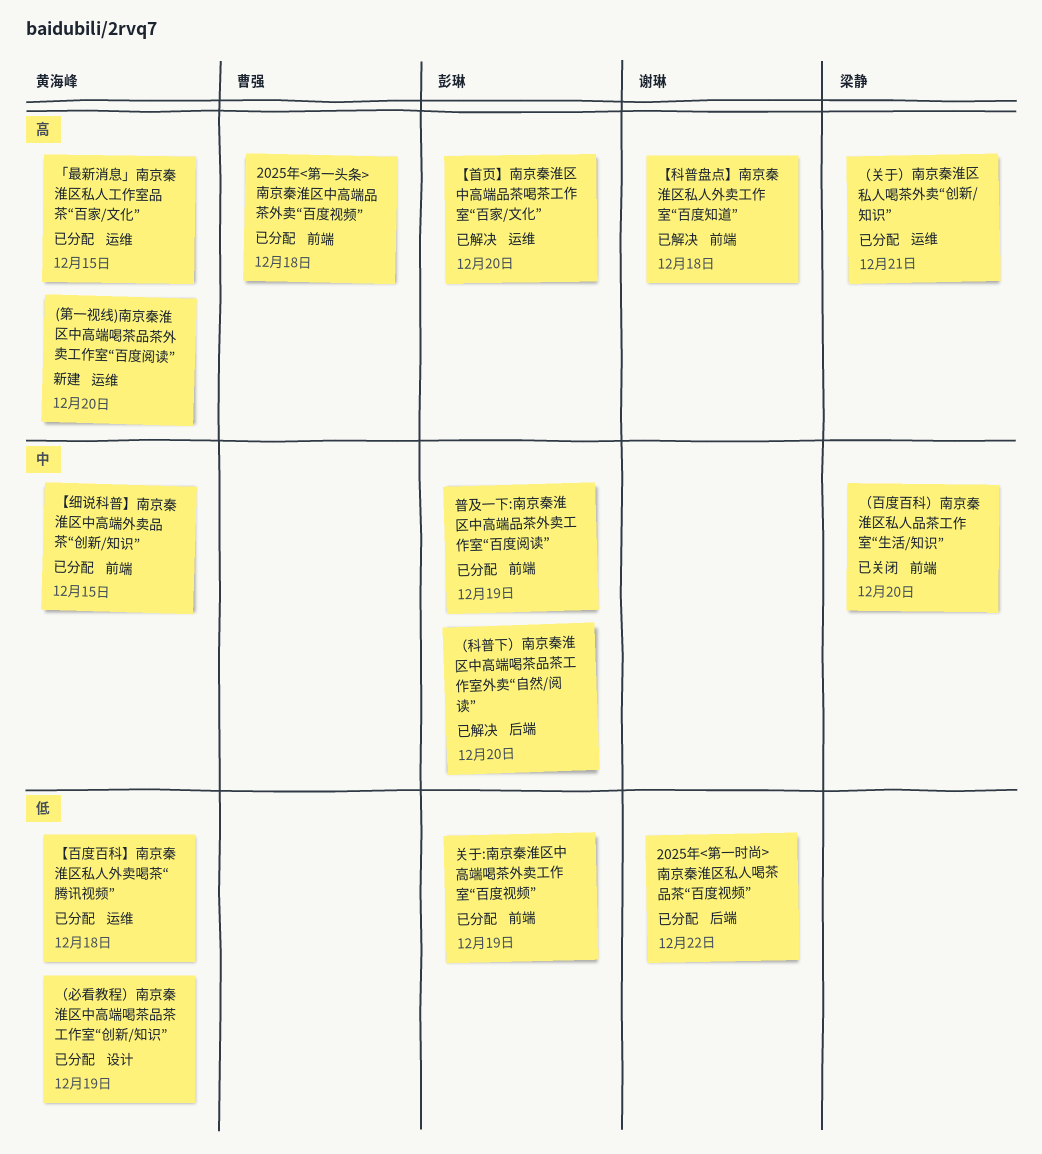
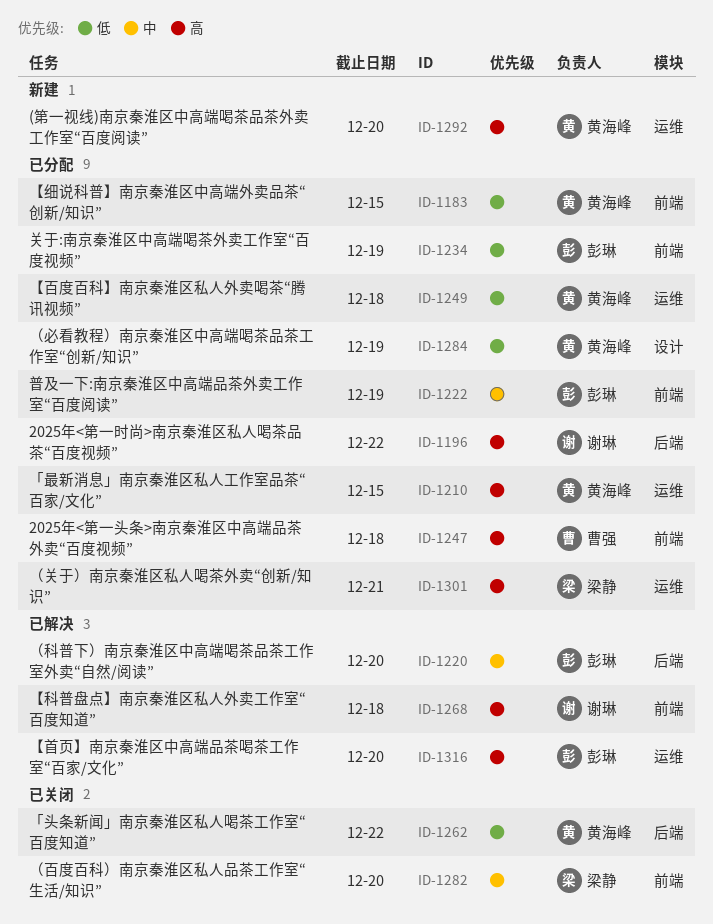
2025年<第一时尚>南京秦淮区私人喝茶品茶“百度视频”, priority: 低 -> 高
「头条新闻」南京秦淮区私人喝茶工作室“百度知道”: none -> present
【细说科普】南京秦淮区中高端外卖品茶“创新/知识”, priority: 中 -> 低

